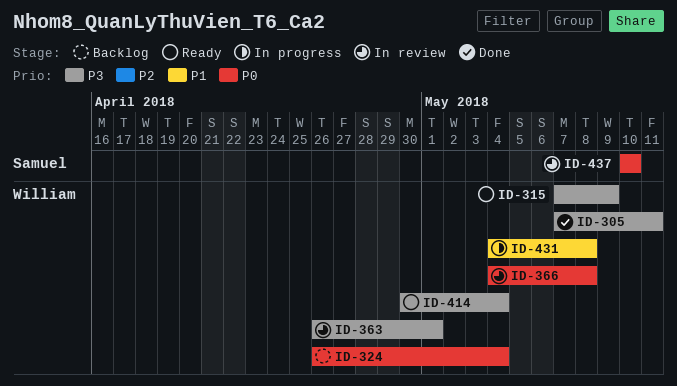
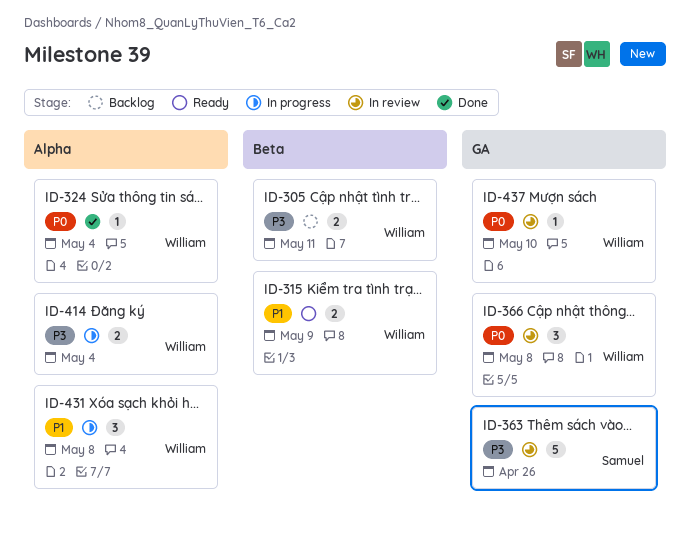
ID-305, status: Done -> Backlog
ID-315, priority: P3 -> P1
ID-324, status: Backlog -> Done
ID-363, owner: William -> Samuel
ID-363, due: May 1 -> Apr 26
ID-414, status: Ready -> In progress
ID-437, owner: Samuel -> William

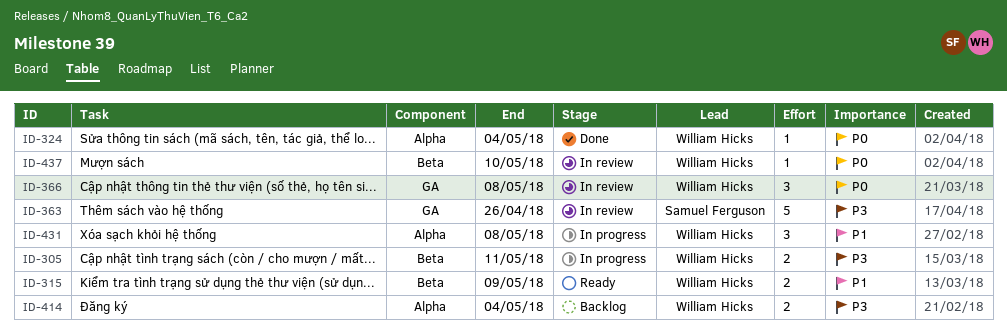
ID-305, status: Backlog -> In progress
ID-414, status: In progress -> Backlog
ID-437, label: GA -> Beta

